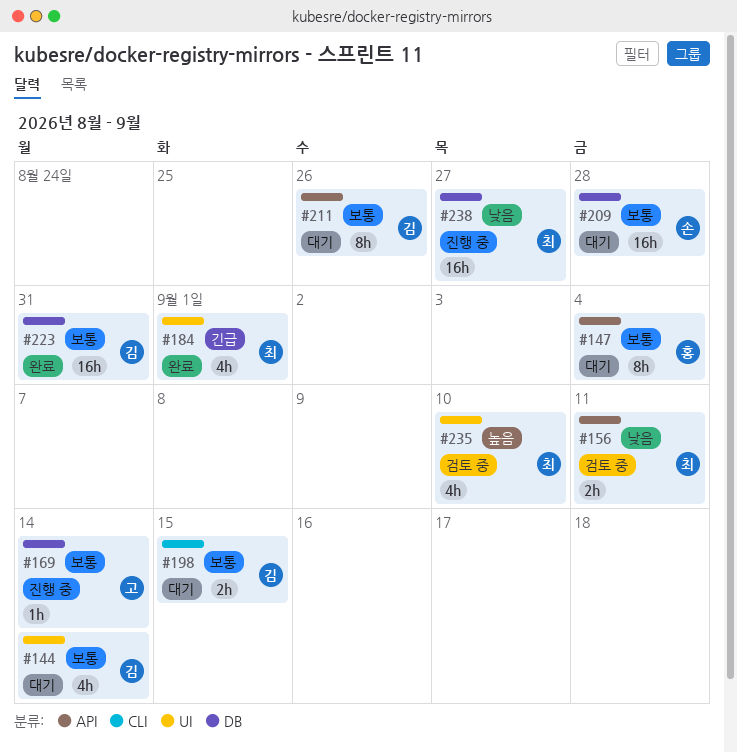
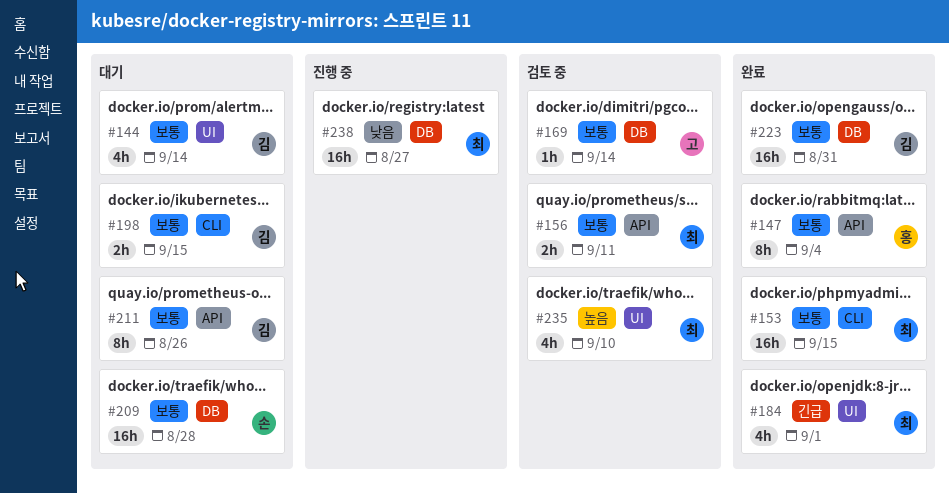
#147, status: 대기 -> 완료
#153: none -> present
#156, priority: 낮음 -> 보통
#169, status: 진행 중 -> 검토 중

